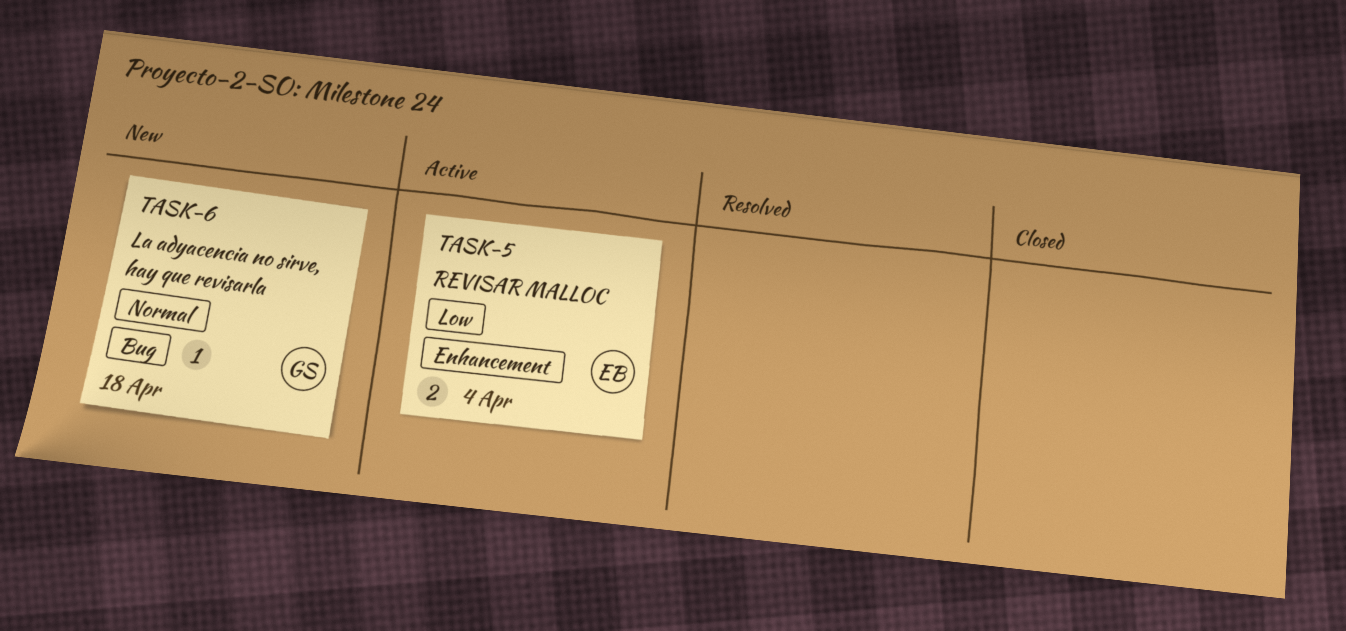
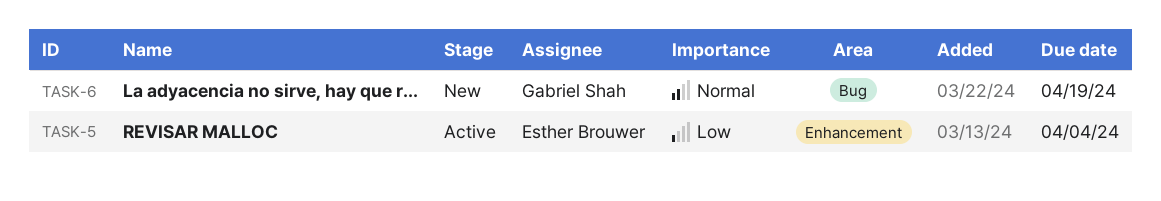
TASK-6, due: Apr 18 -> Apr 19

